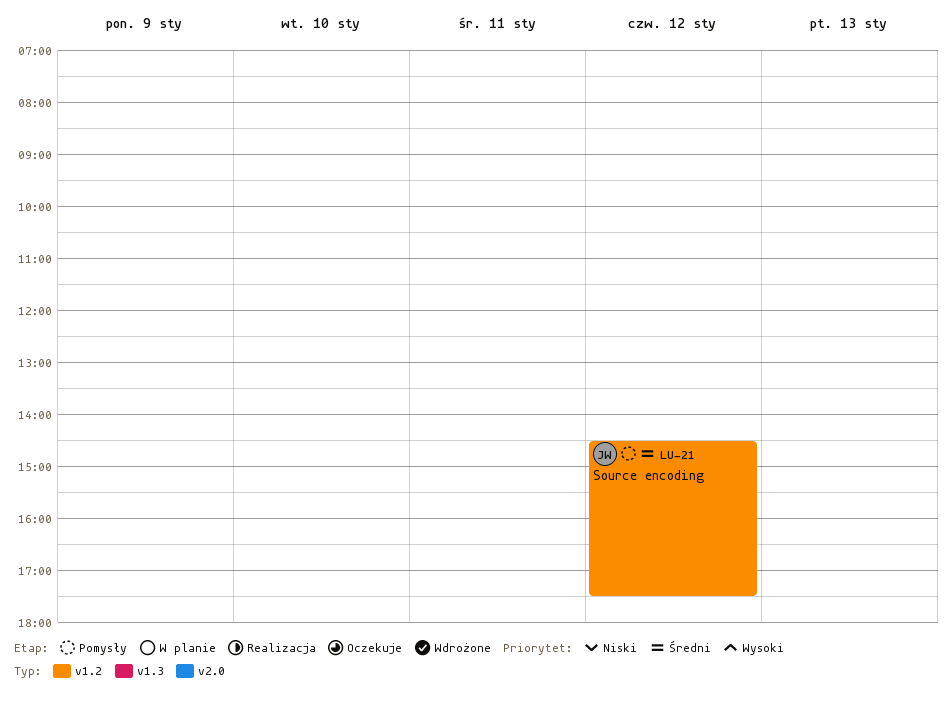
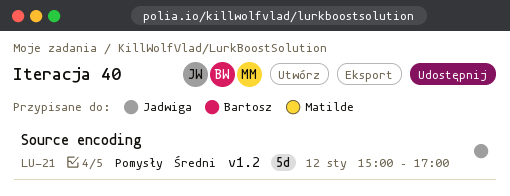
LU-21, begins: 14:30 -> 15:00
LU-21, ends: 17:30 -> 17:00

